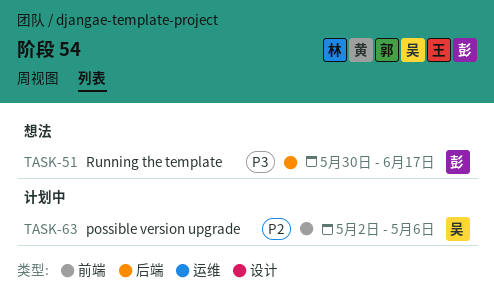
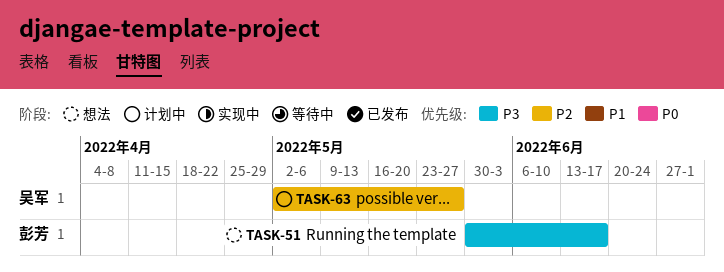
TASK-63, due: May 6 -> May 27

